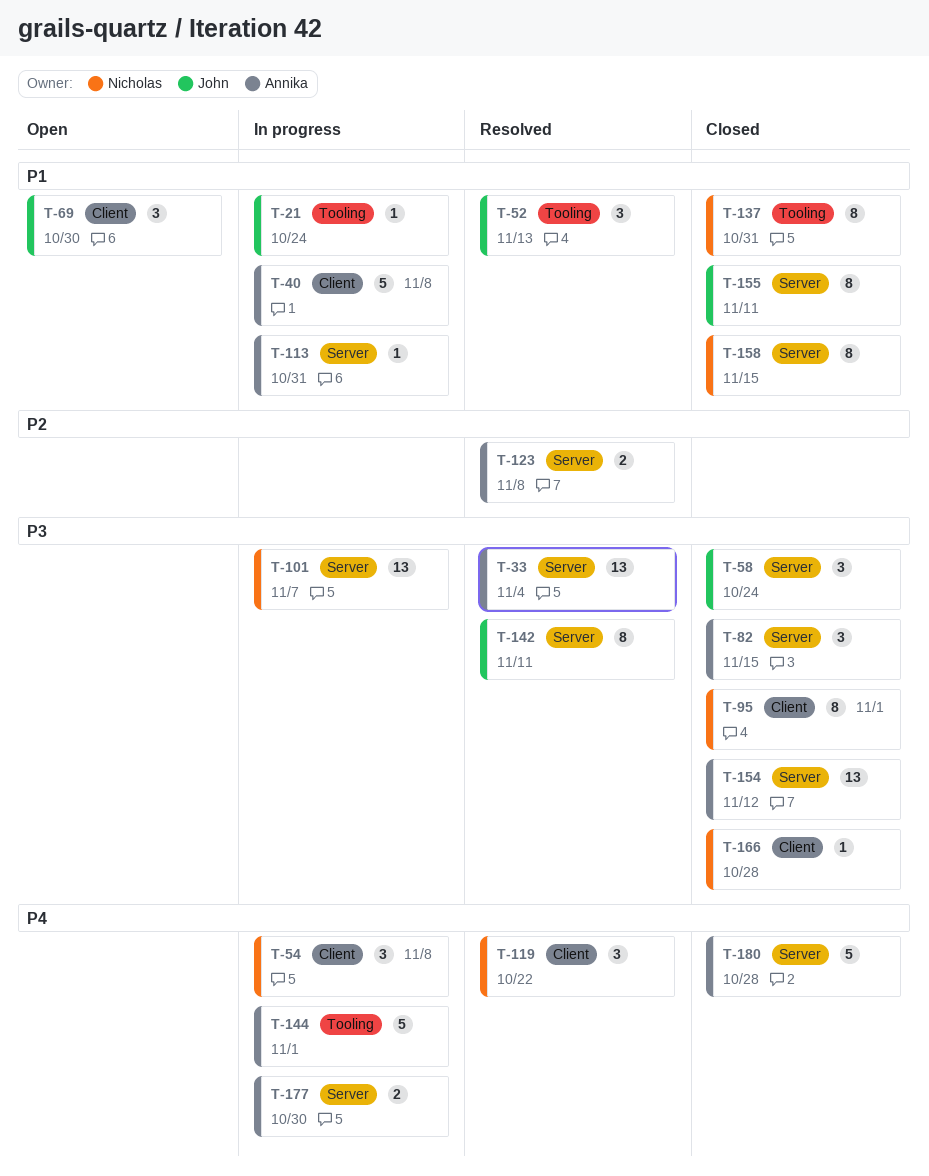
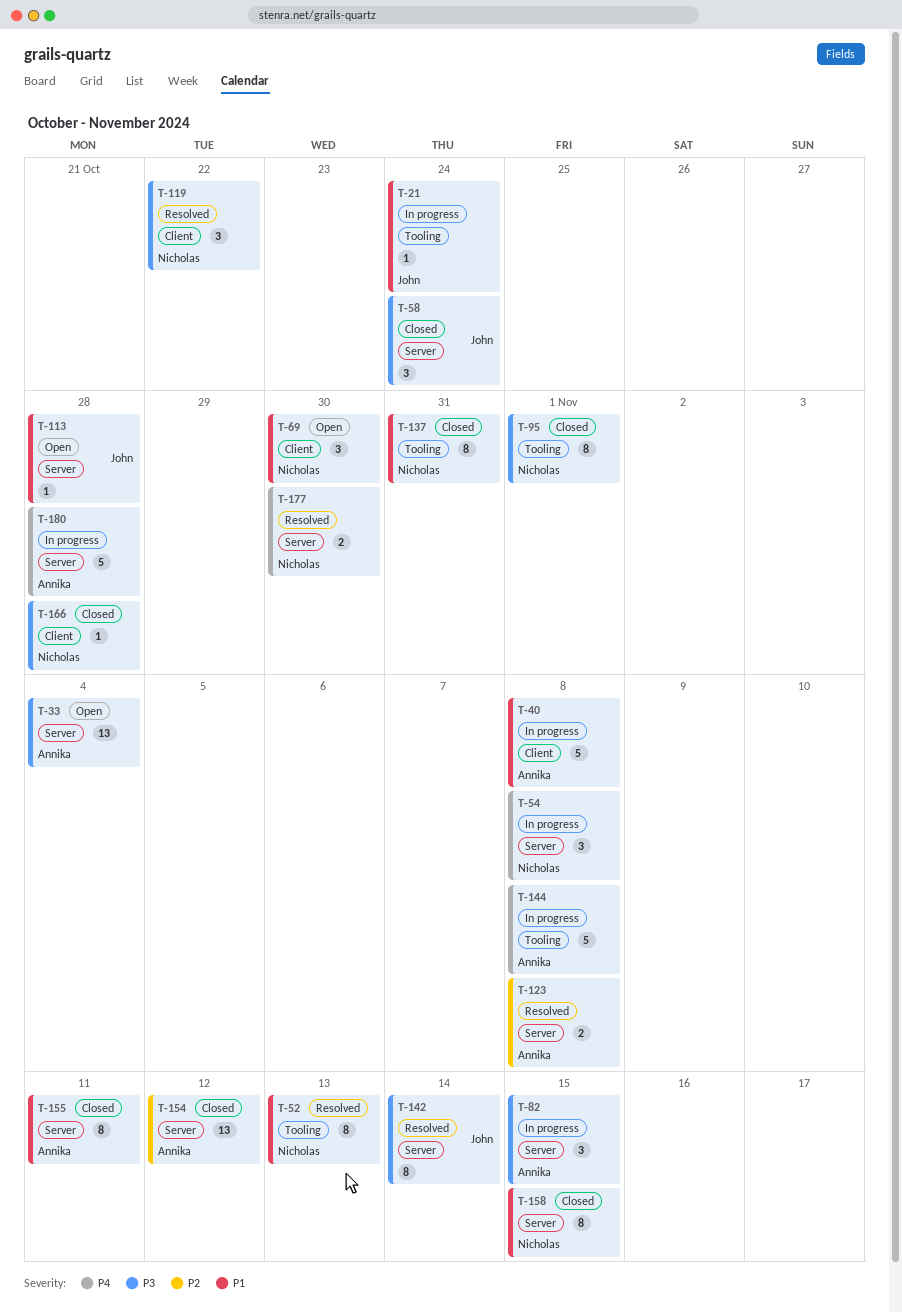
T-33, status: Resolved -> Open
T-52, owner: John -> Nicholas
T-52, estimate: 3 -> 8
T-54, label: Client -> Server
T-69, owner: John -> Nicholas
T-82, status: Closed -> In progress
T-95, label: Client -> Tooling
T-101: present -> none
T-113, status: In progress -> Open
T-113, owner: Annika -> John
T-113, due: Oct 31 -> Oct 28
T-119, priority: P4 -> P3
T-142, due: Nov 11 -> Nov 14
T-144, due: Nov 1 -> Nov 8
T-154, priority: P3 -> P2
T-155, owner: John -> Annika
T-177, status: In progress -> Resolved
T-177, owner: Annika -> Nicholas
T-180, status: Closed -> In progress

